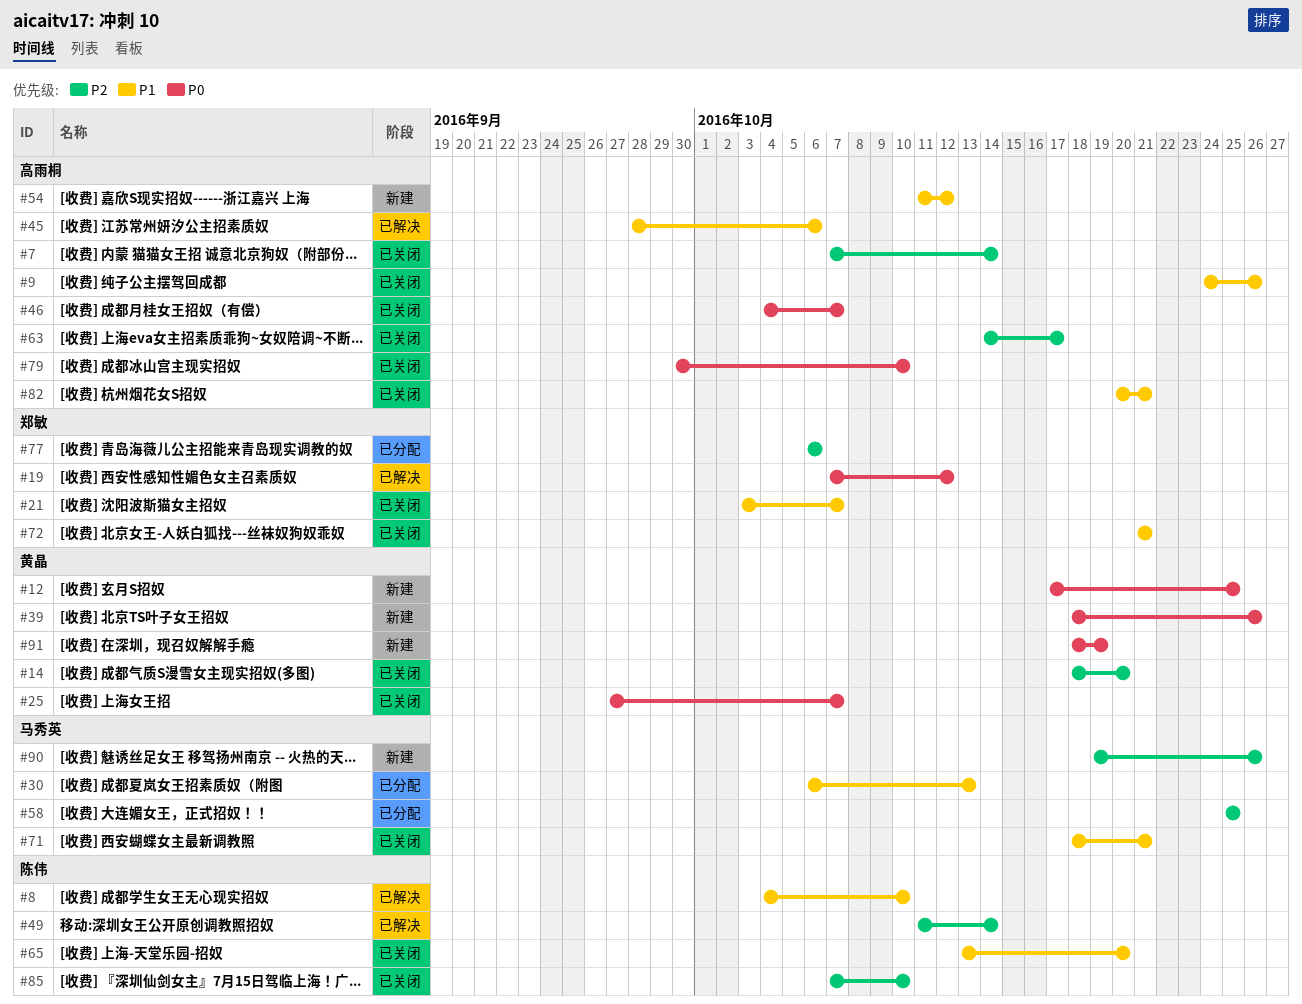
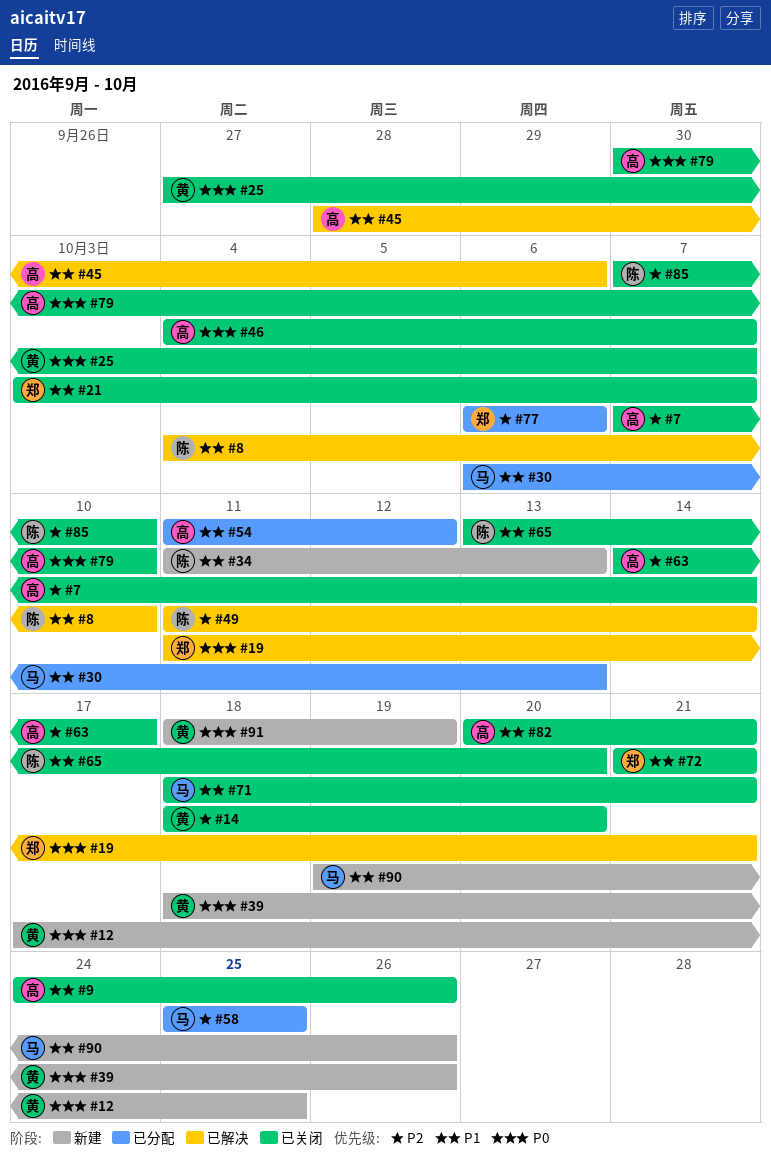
#19, start: Oct 7 -> Oct 11
#19, due: Oct 12 -> Oct 21
#34: none -> present
#54, status: 新建 -> 已分配
#90, priority: P2 -> P1

